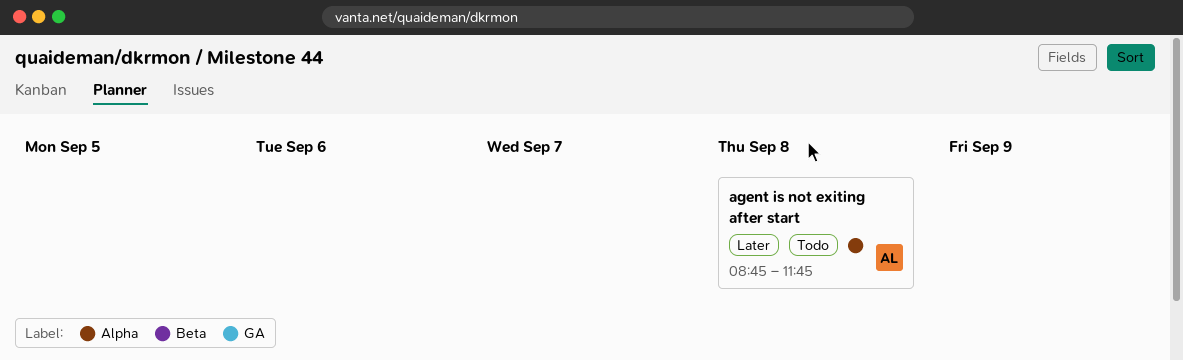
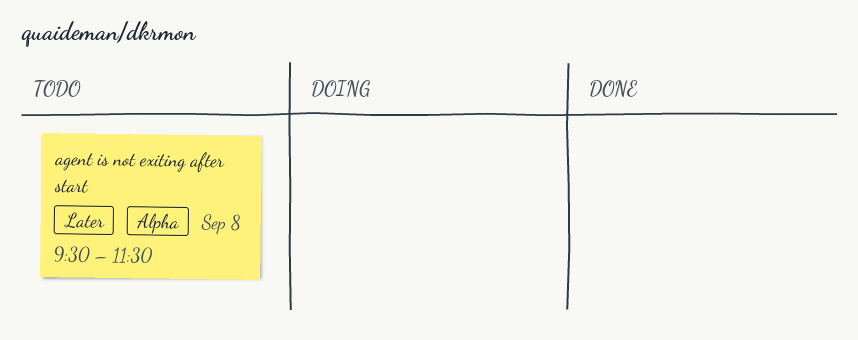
agent is not exiting after start, begins: 08:45 -> 09:30
agent is not exiting after start, ends: 11:45 -> 11:30

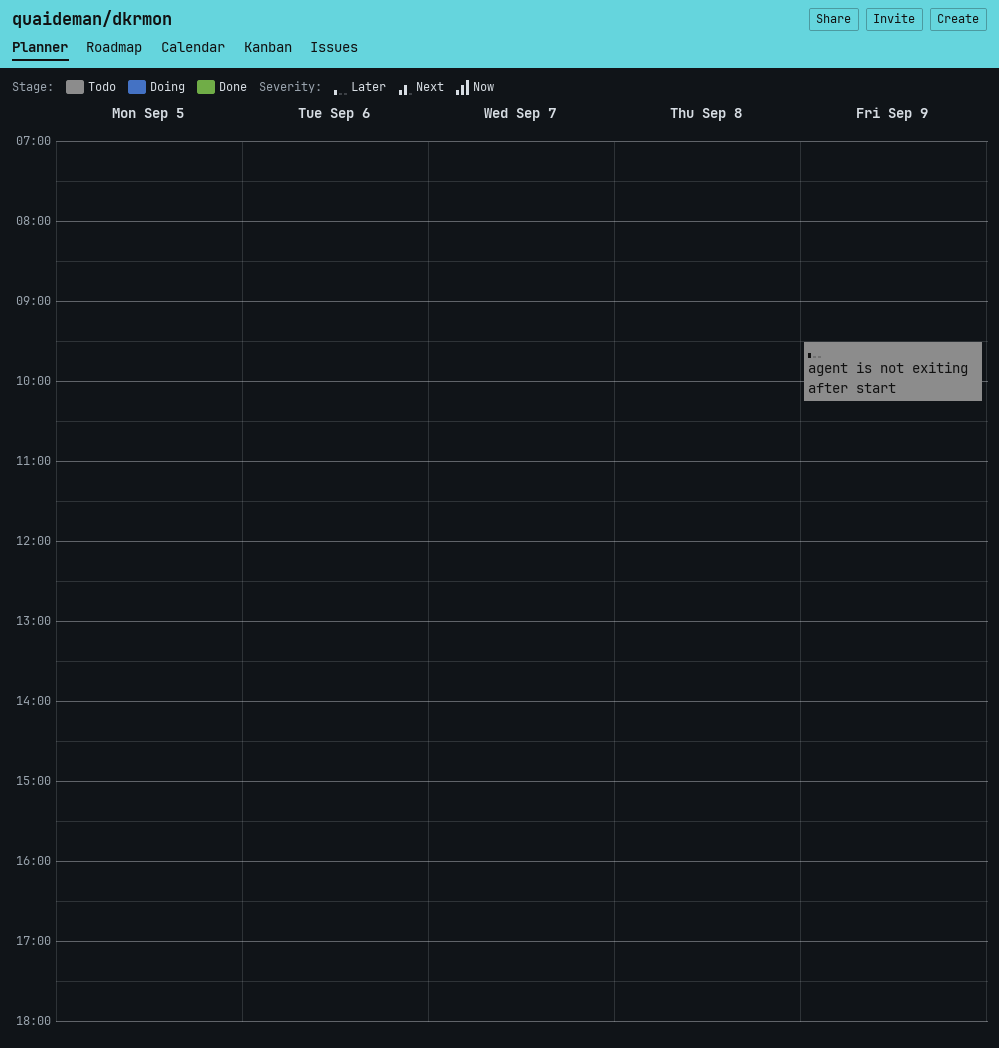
agent is not exiting after start, day: Sep 8 -> Sep 9
agent is not exiting after start, ends: 11:30 -> 10:15

